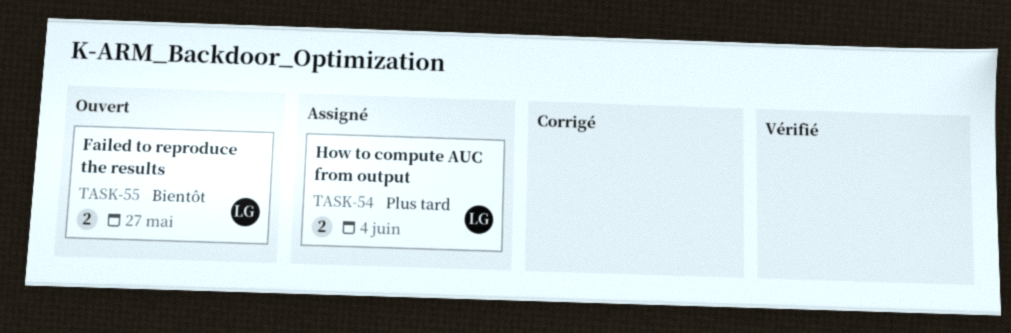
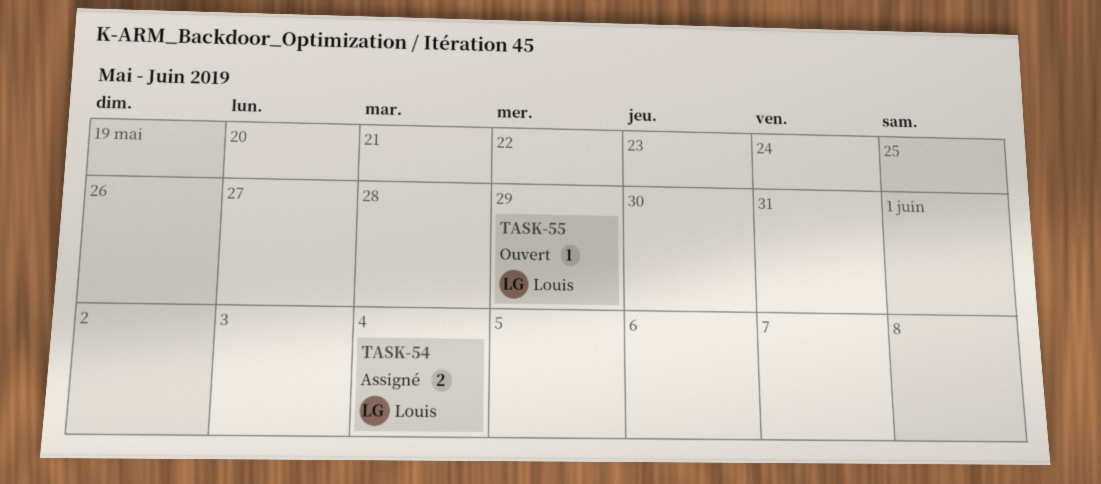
TASK-55, estimate: 2 -> 1
TASK-55, due: May 27 -> May 29

